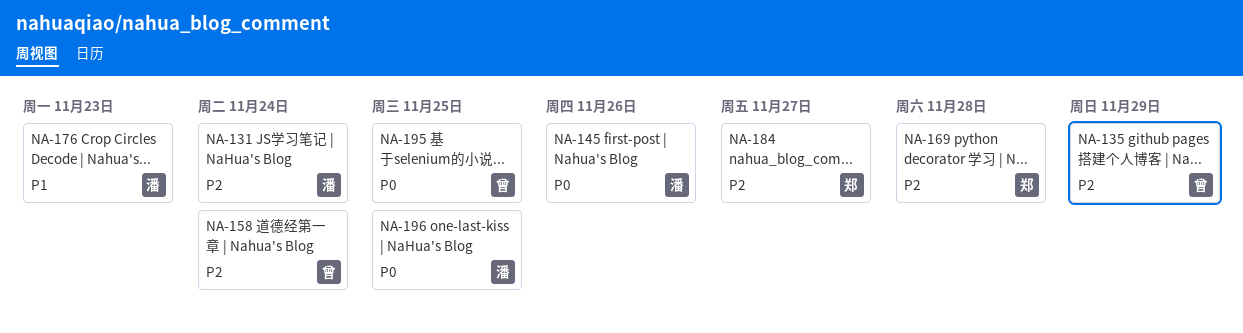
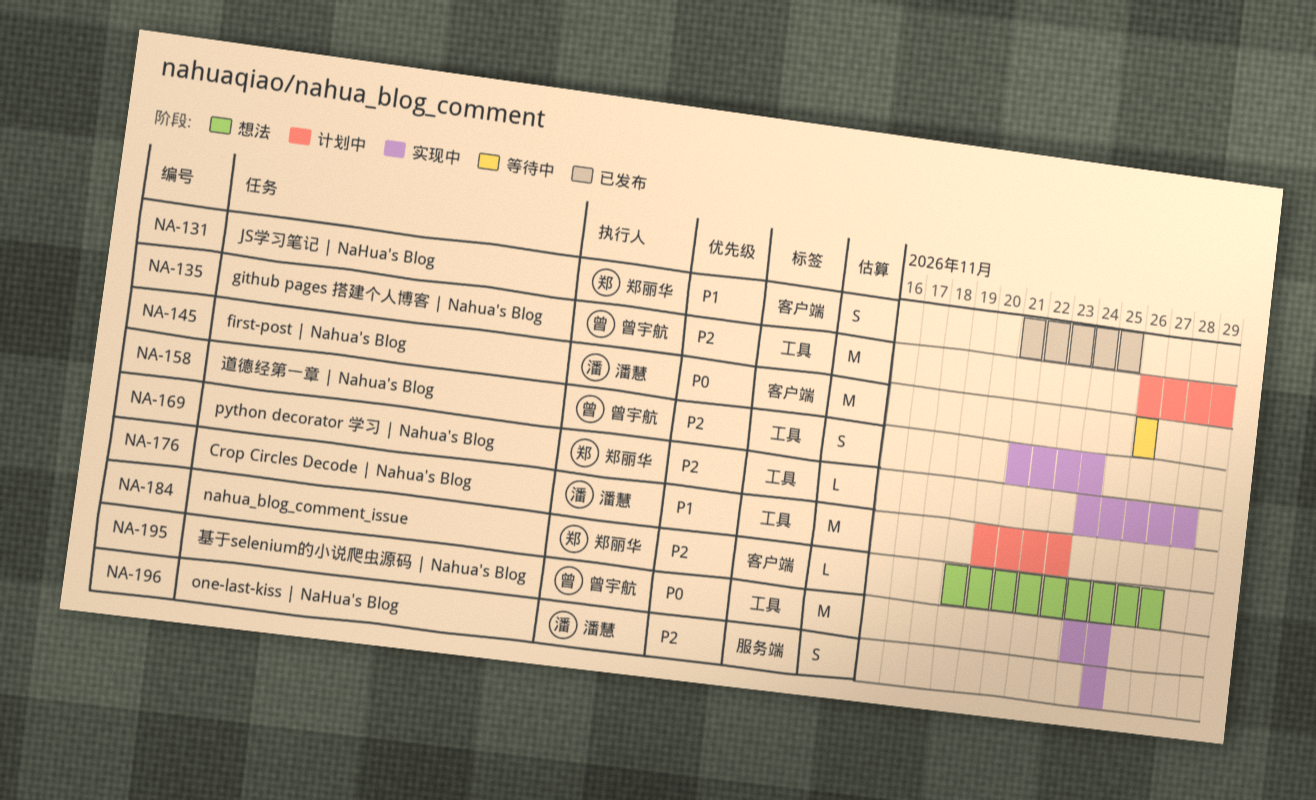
NA-131, owner: 潘慧 -> 郑丽华
NA-131, priority: P2 -> P1
NA-131, due: Nov 24 -> Nov 25
NA-196, priority: P0 -> P2

